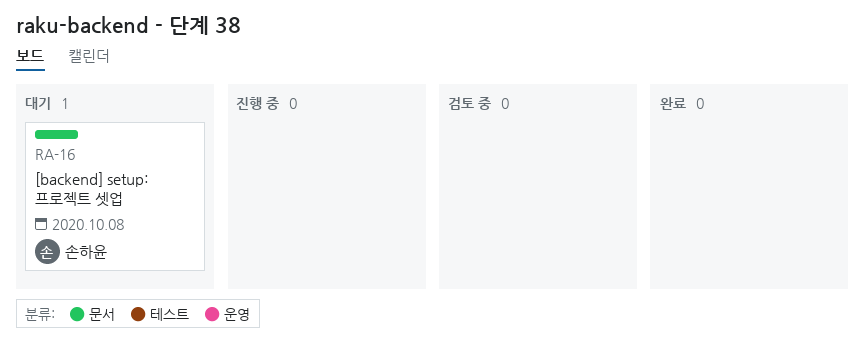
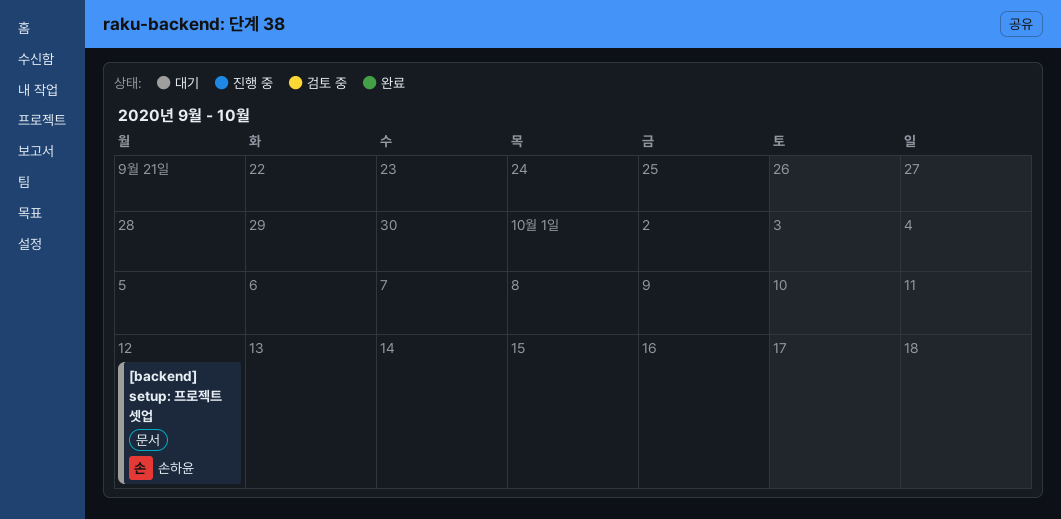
[backend] setup: 프로젝트 셋업, due: Oct 8 -> Oct 12

